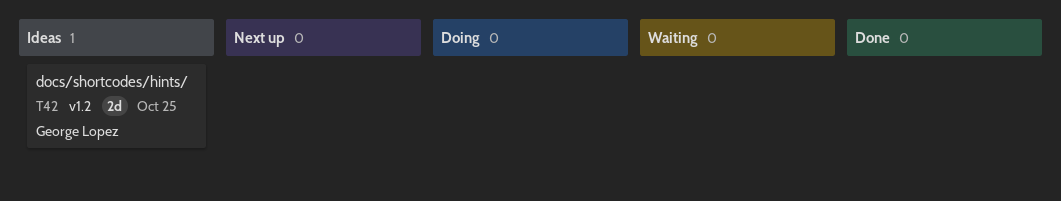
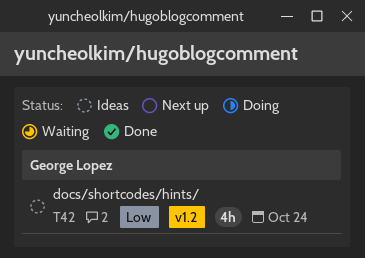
T42, estimate: 2d -> 4h
T42, due: Oct 25 -> Oct 24

